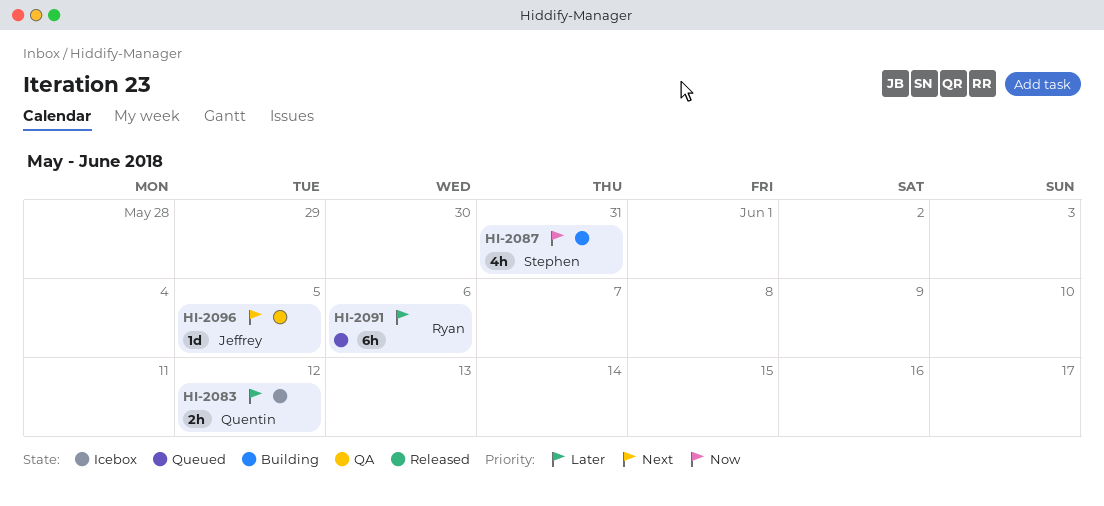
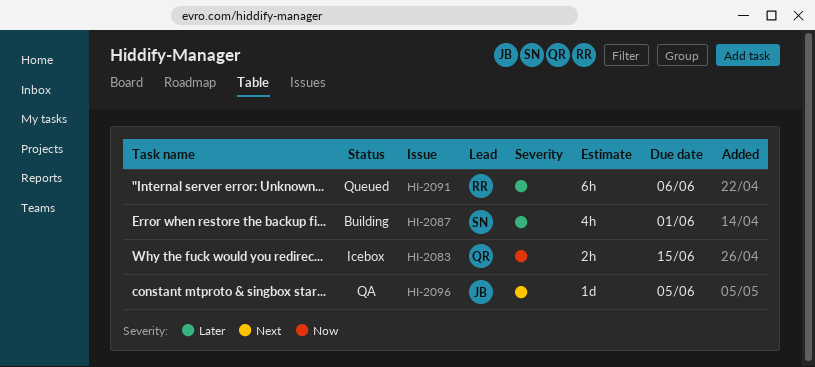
HI-2083, priority: Later -> Now
HI-2083, due: Jun 12 -> Jun 15
HI-2087, priority: Now -> Later
HI-2087, due: May 31 -> Jun 1

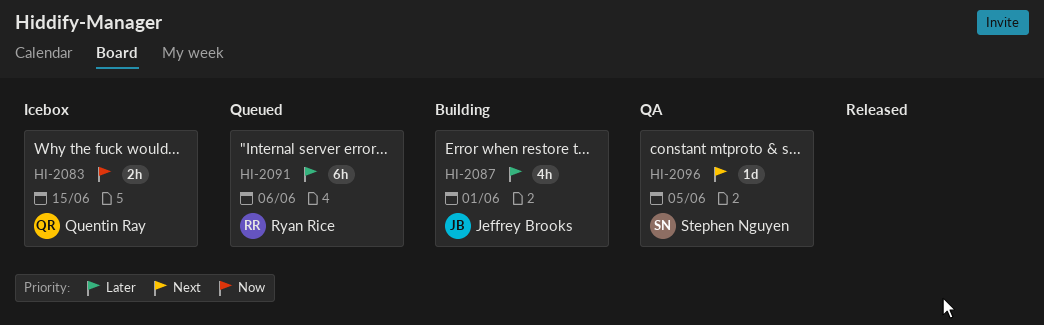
HI-2087, owner: Stephen Nguyen -> Jeffrey Brooks
HI-2096, owner: Jeffrey Brooks -> Stephen Nguyen

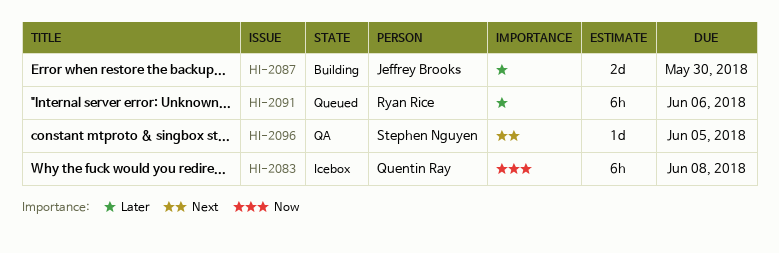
HI-2083, estimate: 2h -> 6h
HI-2083, due: Jun 15 -> Jun 8
HI-2087, estimate: 4h -> 2d
HI-2087, due: Jun 1 -> May 30

